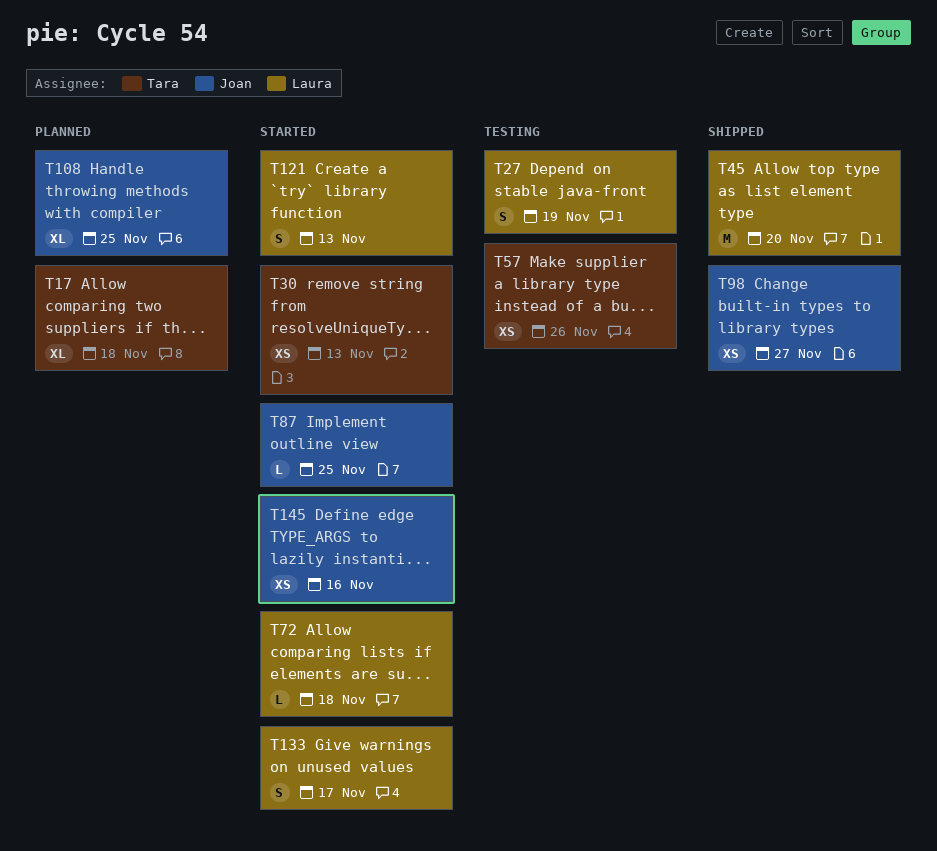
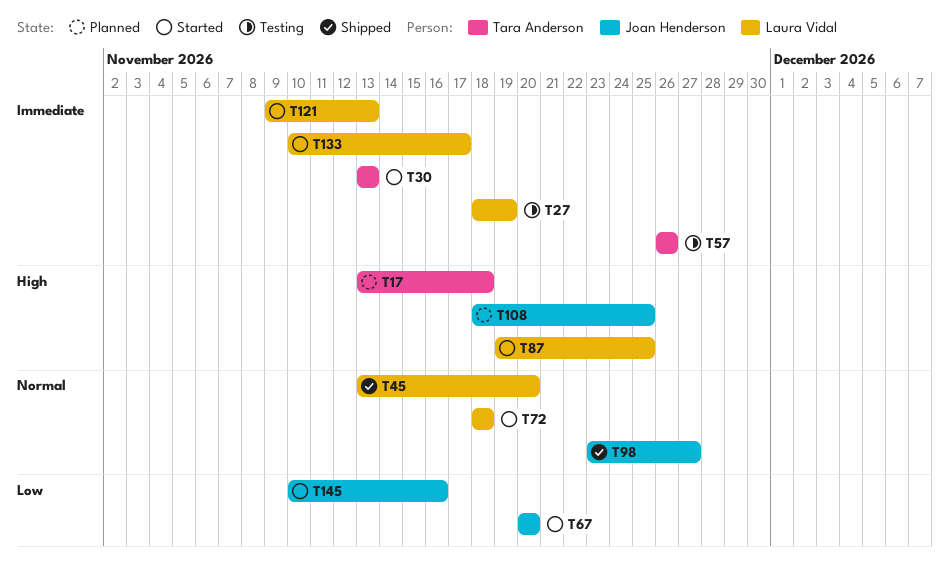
T67: none -> present
T87, owner: Joan Henderson -> Laura Vidal

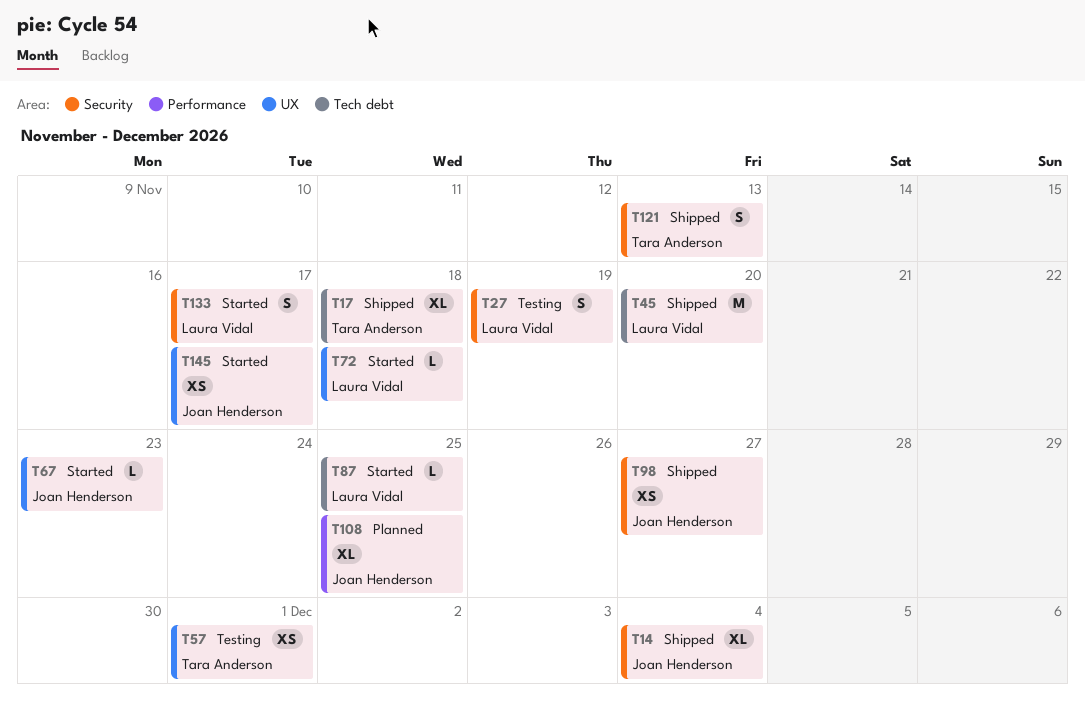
T14: none -> present
T17, status: Planned -> Shipped
T30: present -> none
T57, due: Nov 26 -> Dec 1
T67, due: Nov 20 -> Nov 23
T121, status: Started -> Shipped
T121, owner: Laura Vidal -> Tara Anderson
T145, due: Nov 16 -> Nov 17

